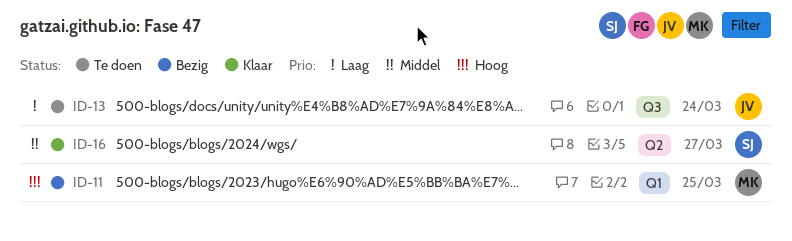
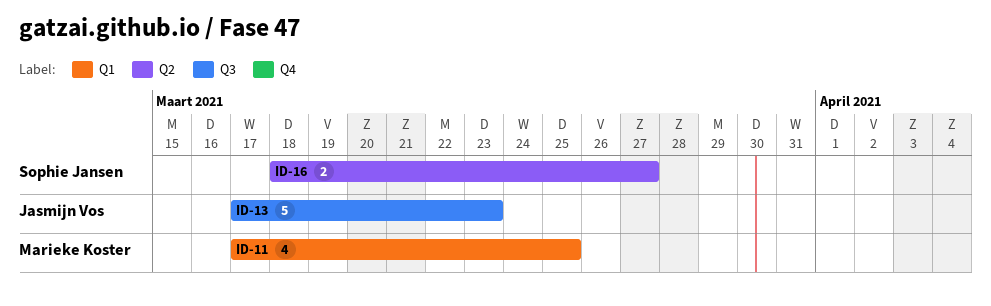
ID-13, due: Mar 24 -> Mar 23

